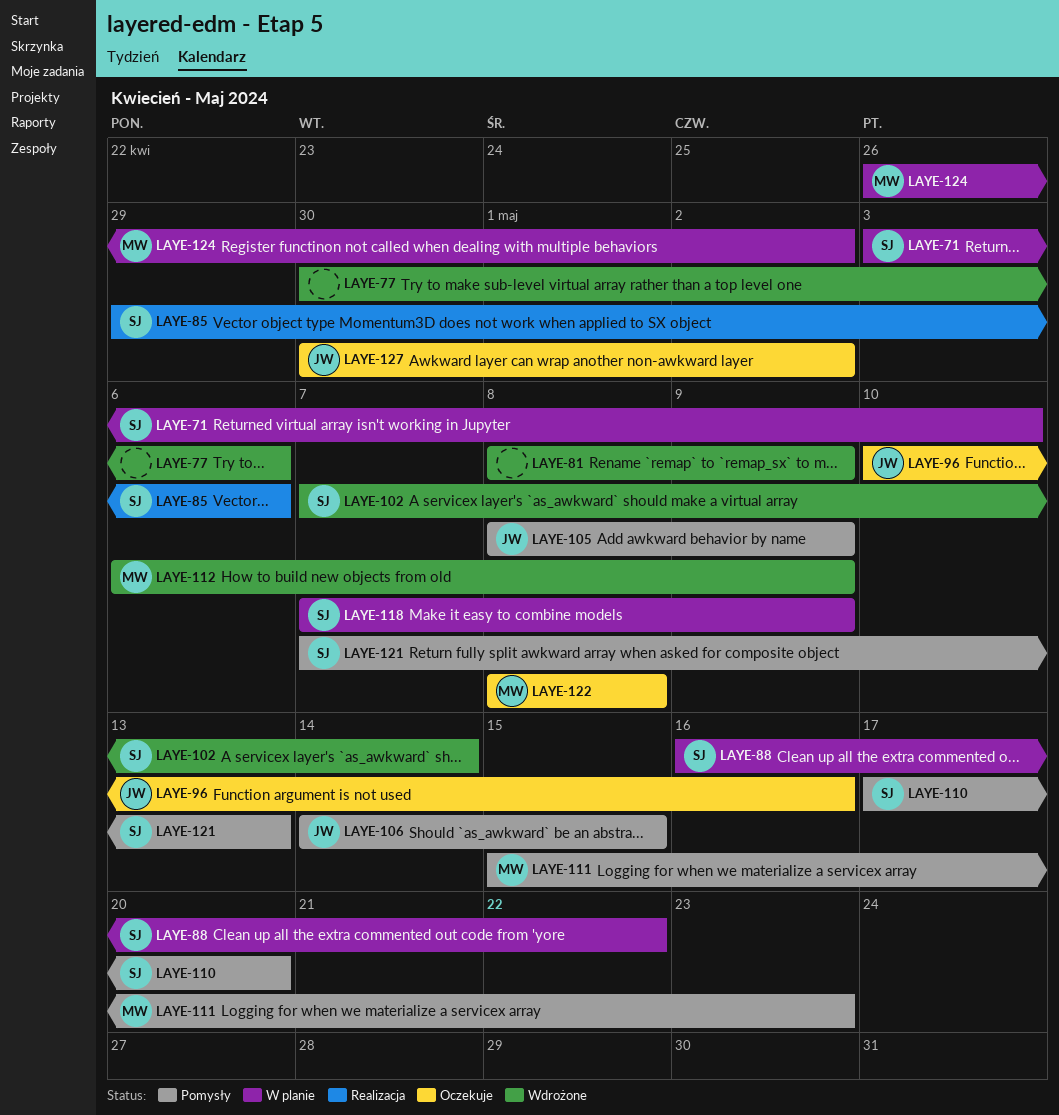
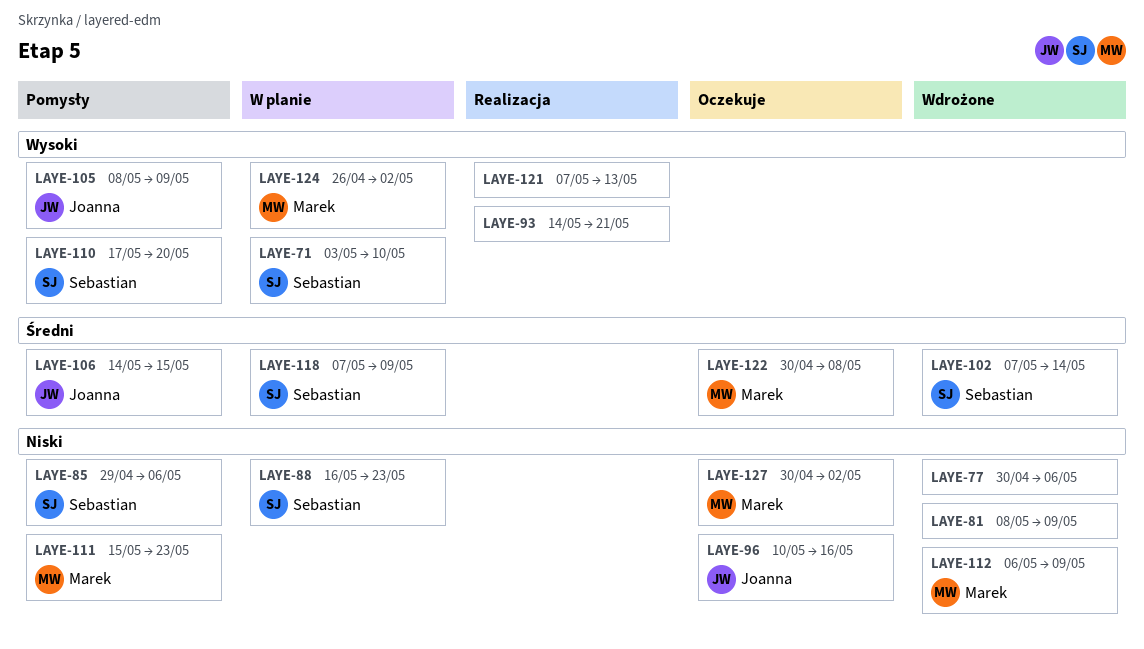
LAYE-85, status: Realizacja -> Pomysły
LAYE-88, due: May 22 -> May 23
LAYE-93: none -> present
LAYE-121, status: Pomysły -> Realizacja
LAYE-121, owner: Sebastian -> none
LAYE-122, start: May 8 -> Apr 30
LAYE-127, owner: Joanna -> Marek

